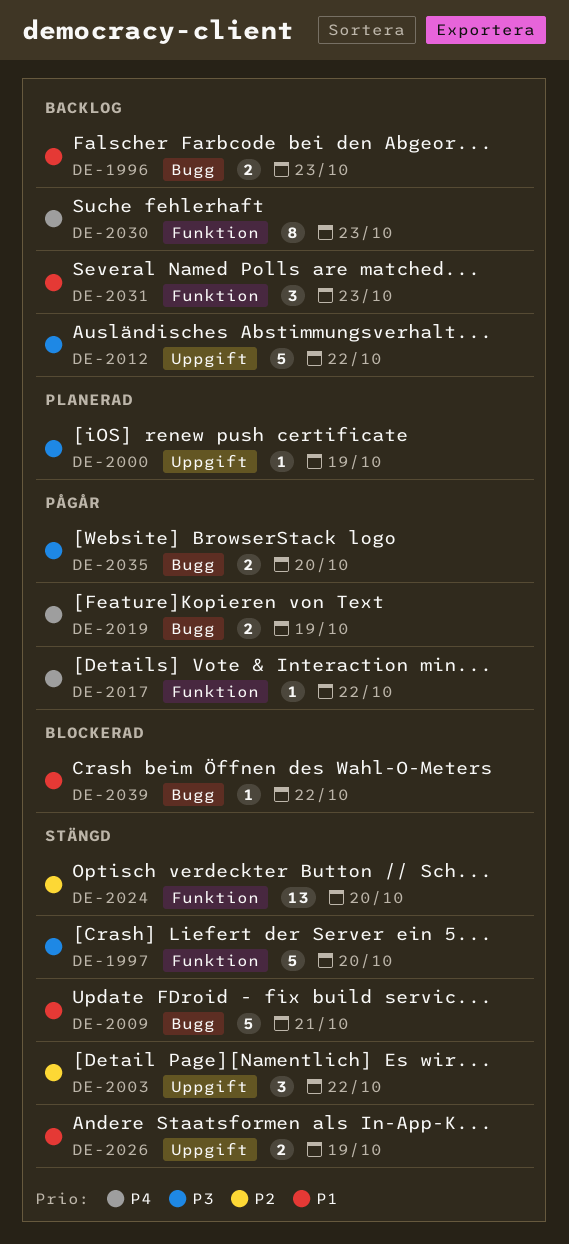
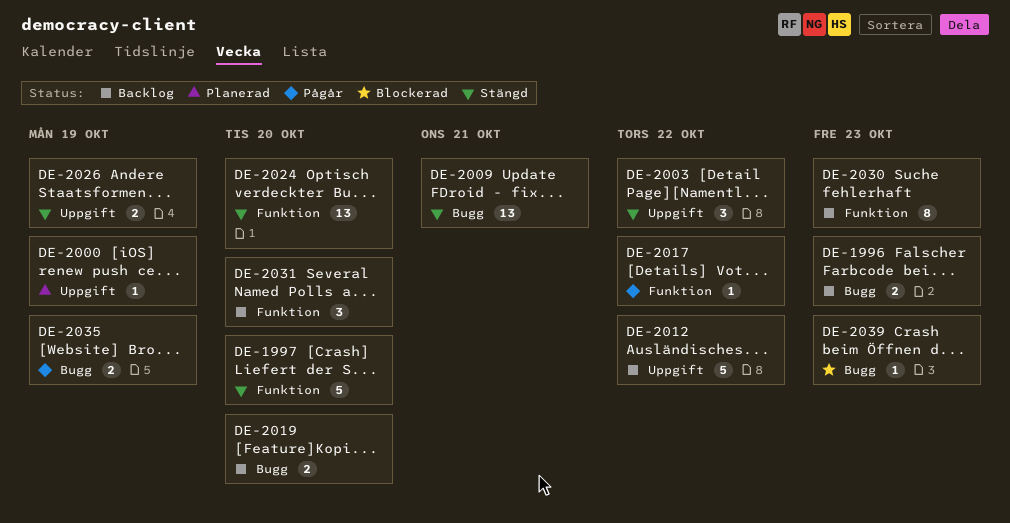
DE-2009, estimate: 5 -> 13
DE-2019, status: Pågår -> Backlog
DE-2019, due: Oct 19 -> Oct 20
DE-2031, due: Oct 23 -> Oct 20
DE-2035, due: Oct 20 -> Oct 19
DE-2039, due: Oct 22 -> Oct 23

